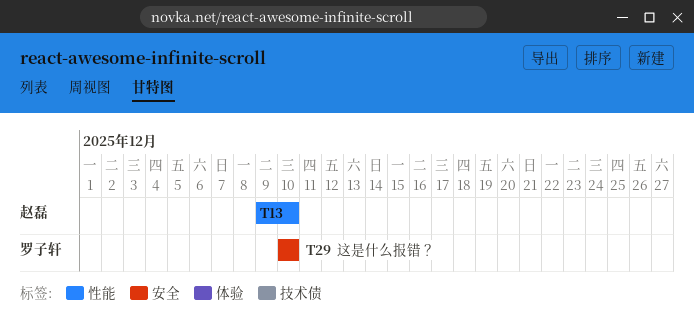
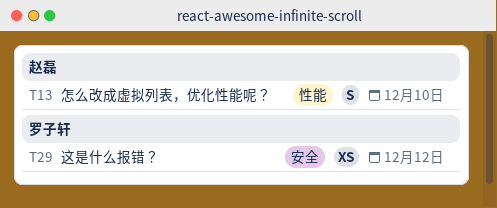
T29, due: Dec 10 -> Dec 12

